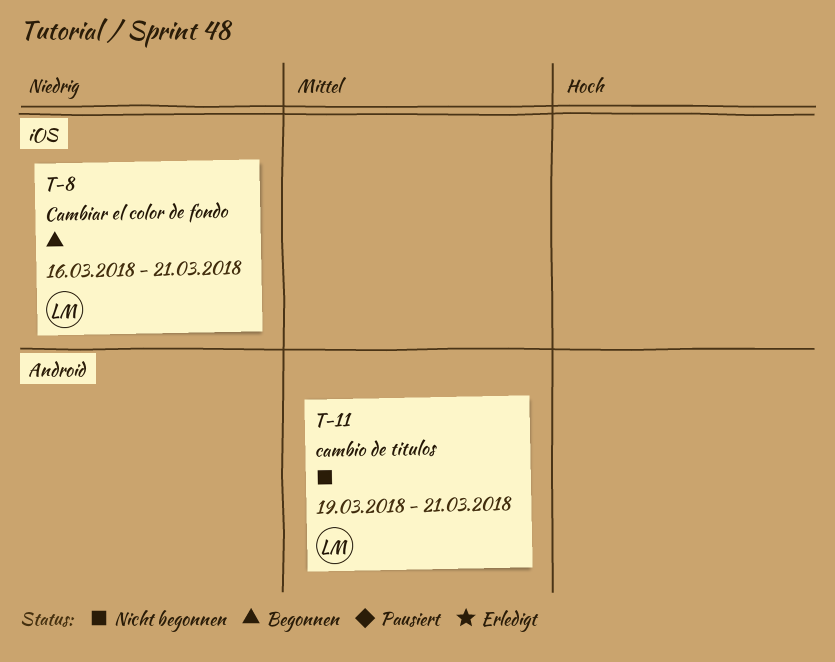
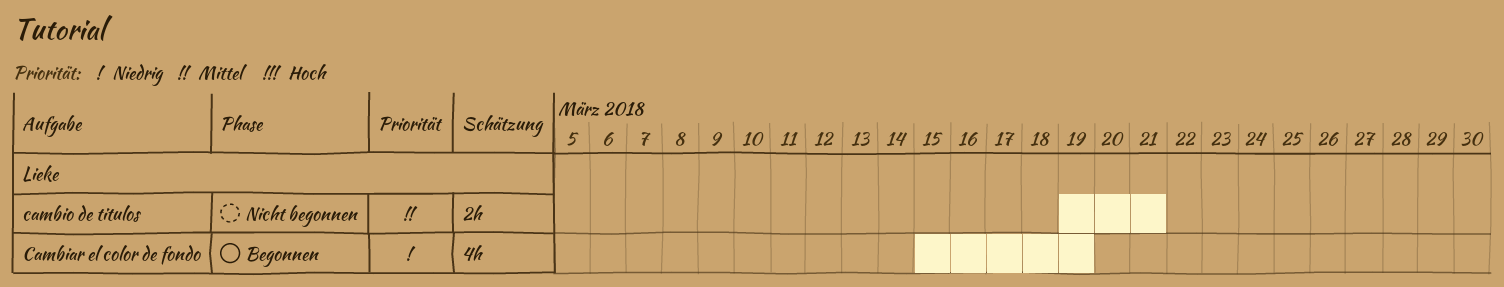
Cambiar el color de fondo, start: Mar 16 -> Mar 15
Cambiar el color de fondo, due: Mar 21 -> Mar 19

